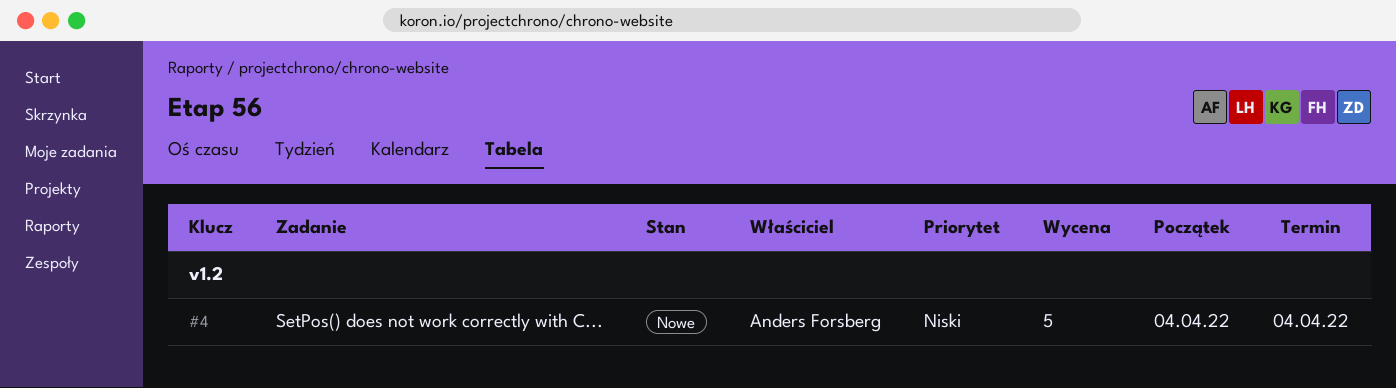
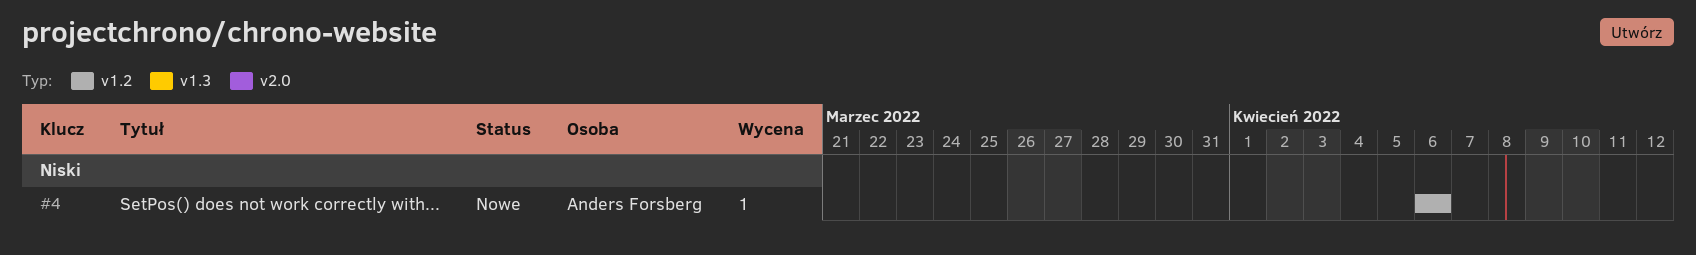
#4, estimate: 5 -> 1
#4, start: Apr 4 -> Apr 6
#4, due: Apr 4 -> Apr 6

